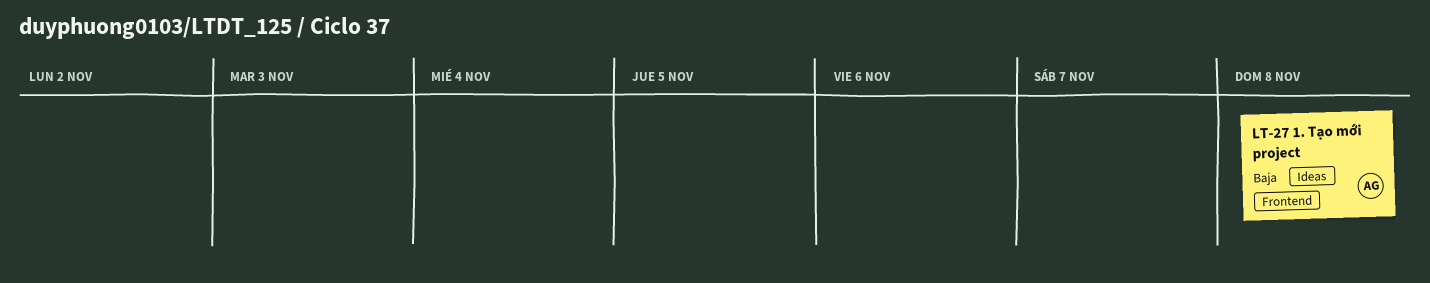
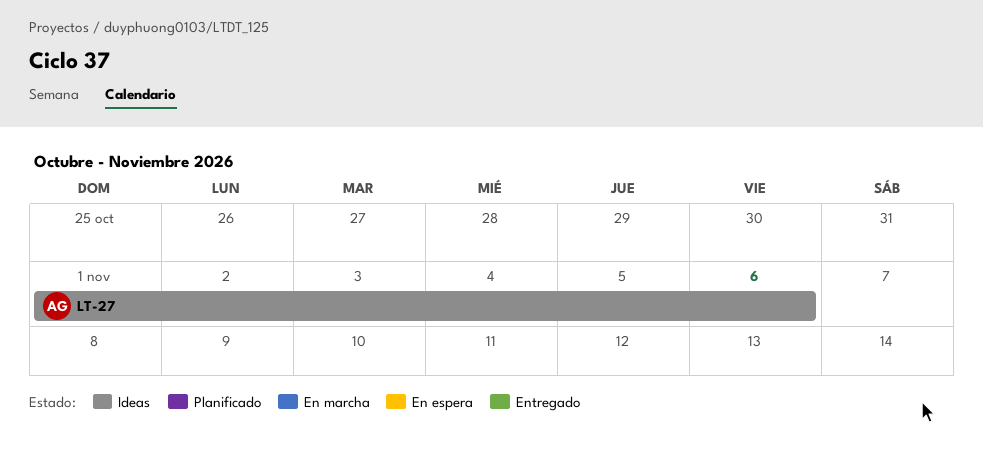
LT-27, due: Nov 8 -> Nov 6

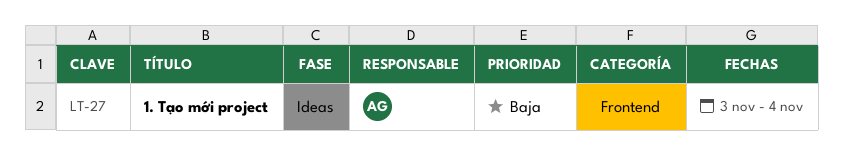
LT-27, start: Nov 1 -> Nov 3
LT-27, due: Nov 6 -> Nov 4

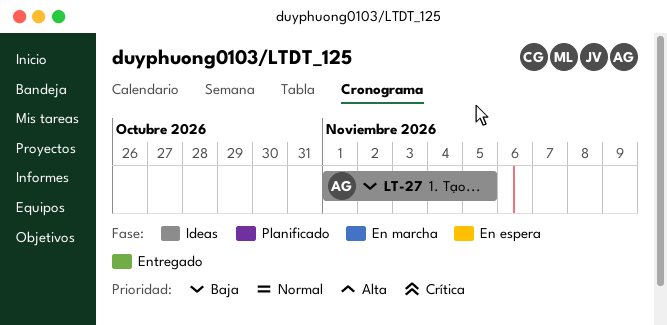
LT-27, start: Nov 3 -> Nov 1
LT-27, due: Nov 4 -> Nov 5

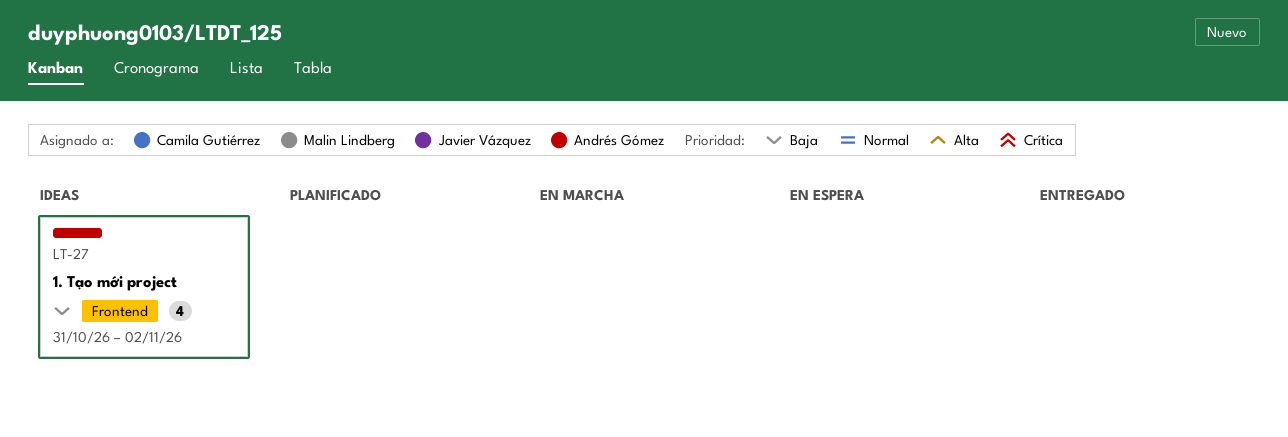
LT-27, start: Nov 1 -> Oct 31
LT-27, due: Nov 5 -> Nov 2

